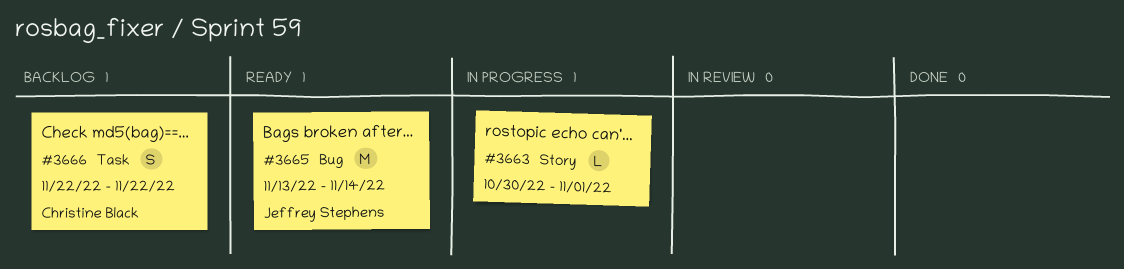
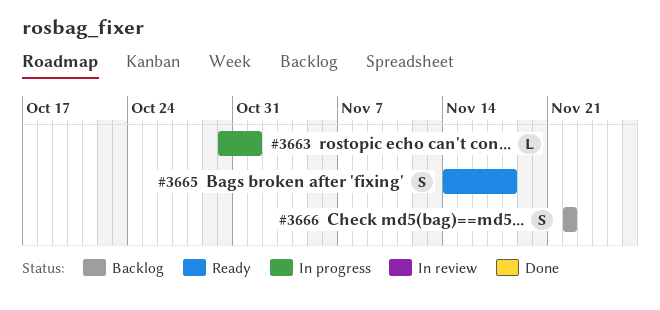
#3665, estimate: M -> S
#3665, start: Nov 13 -> Nov 14
#3665, due: Nov 14 -> Nov 18

